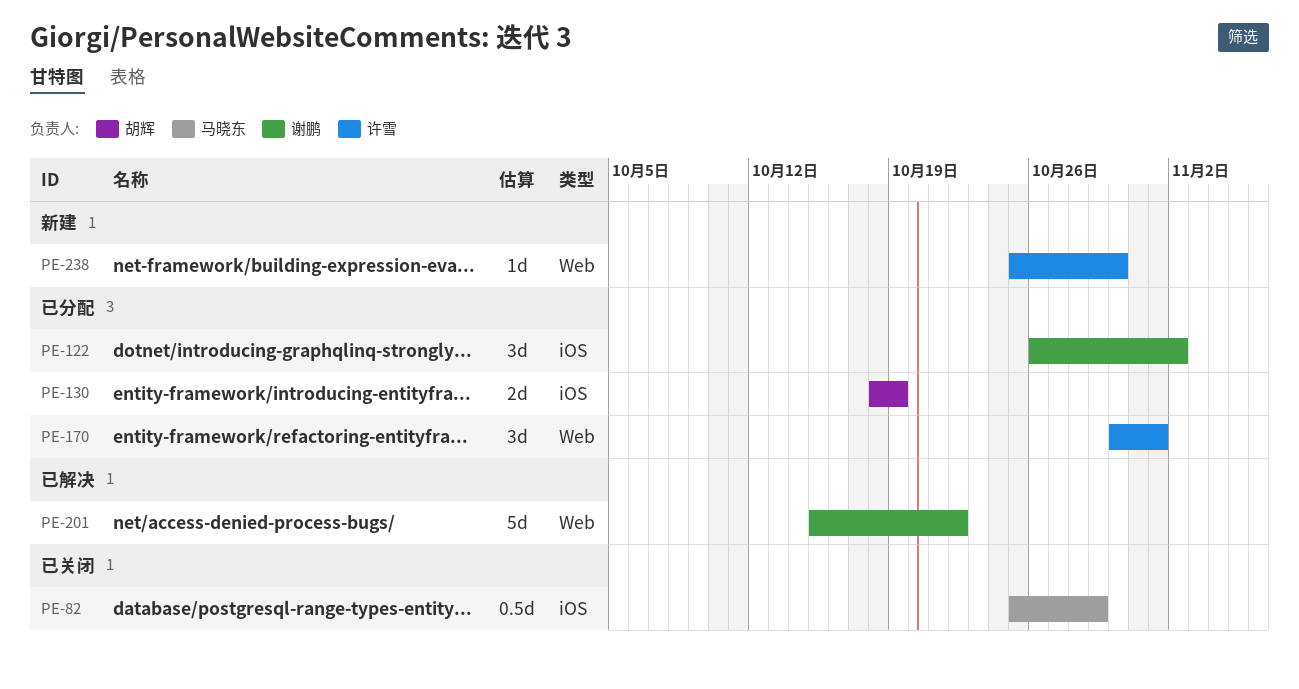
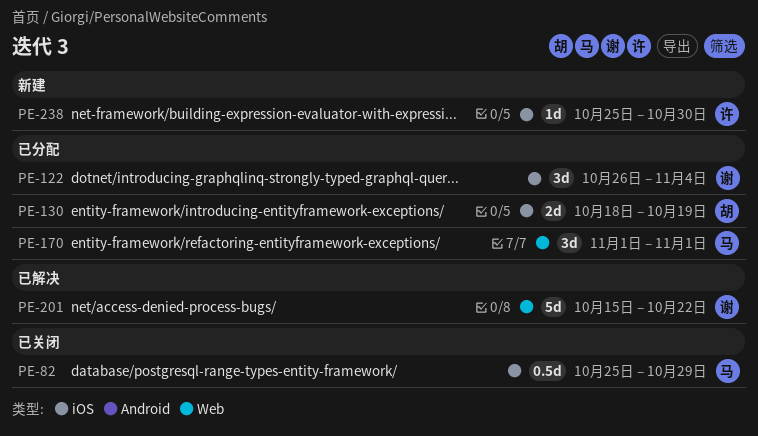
PE-122, due: Nov 2 -> Nov 4
PE-170, owner: 许雪 -> 马晓东
PE-170, start: Oct 30 -> Nov 1
PE-238, label: Web -> iOS

